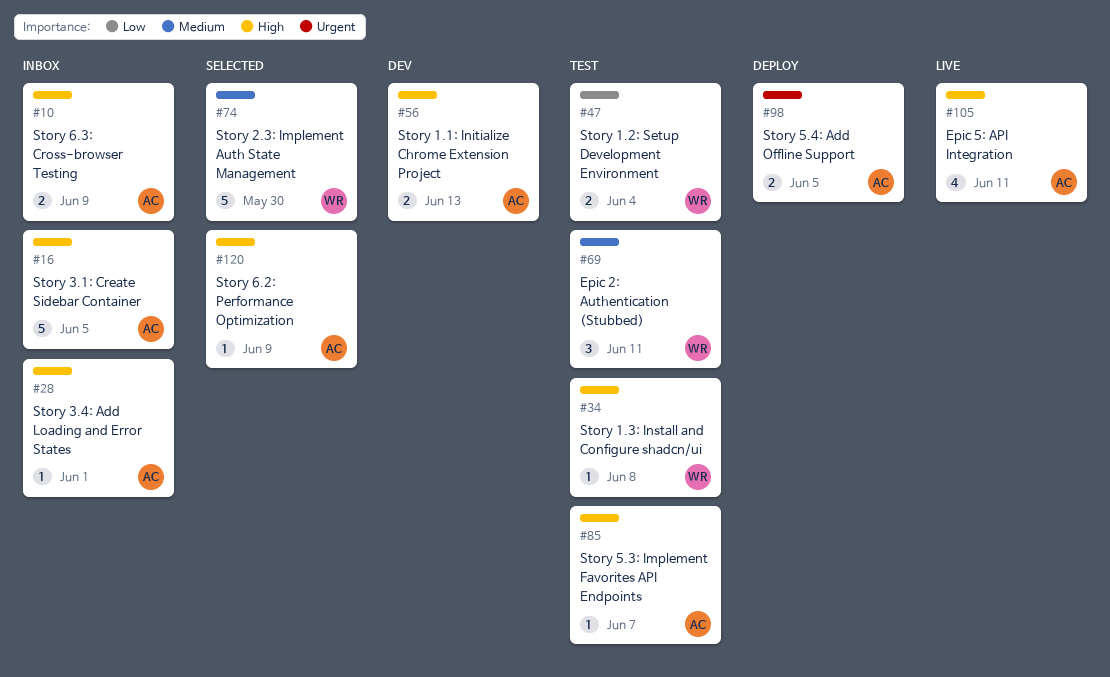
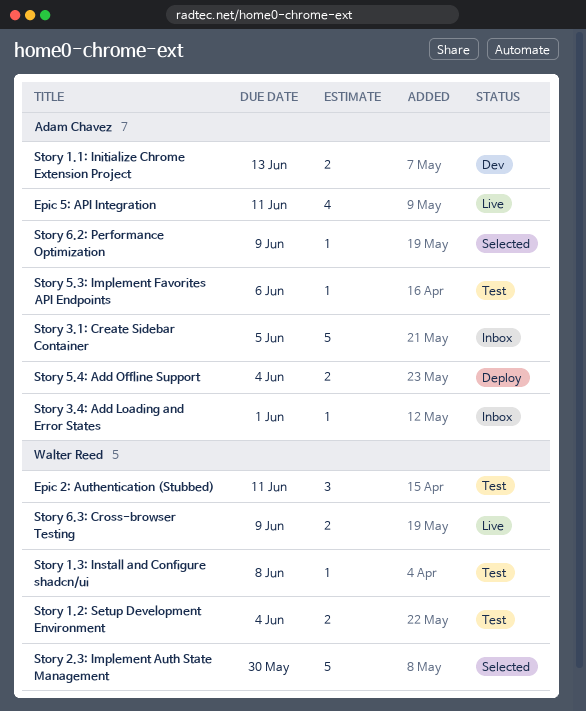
Story 5.3: Implement Favorites API Endpoints, due: Jun 7 -> Jun 6
Story 5.4: Add Offline Support, due: Jun 5 -> Jun 4
Story 6.3: Cross-browser Testing, status: Inbox -> Live
Story 6.3: Cross-browser Testing, owner: Adam Chavez -> Walter Reed

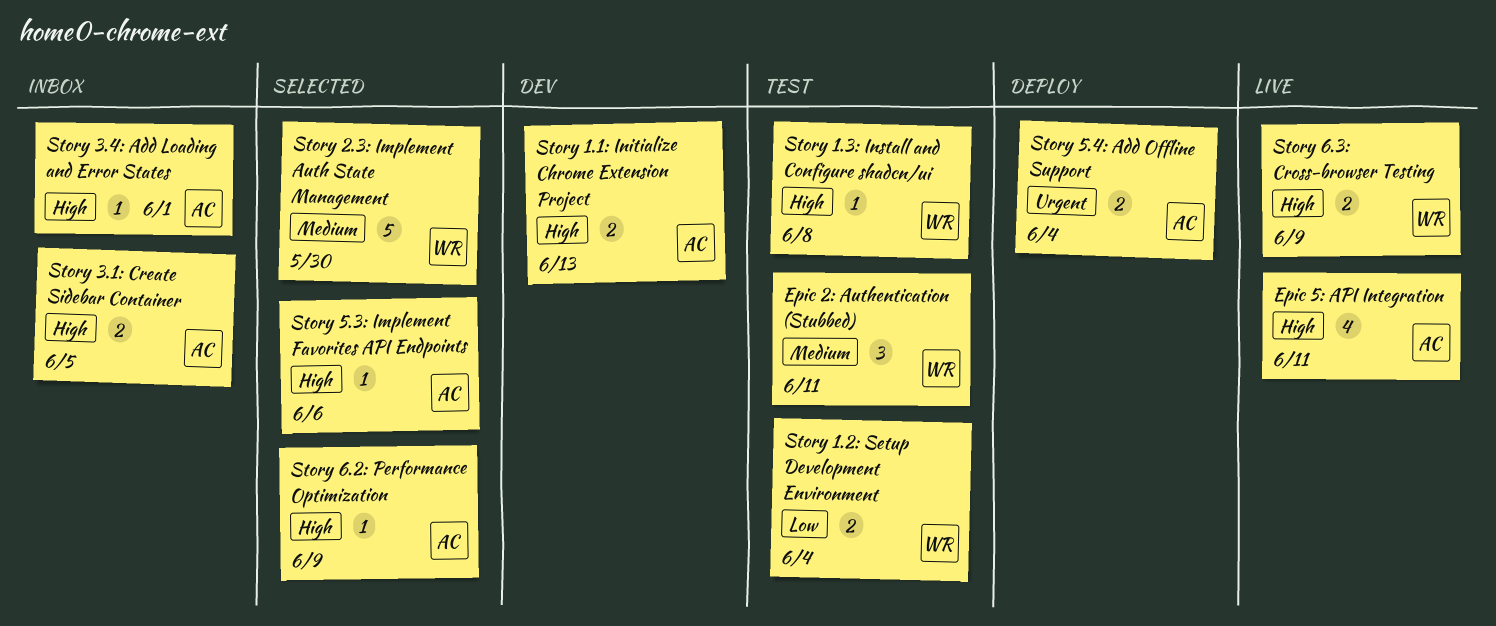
Story 3.1: Create Sidebar Container, estimate: 5 -> 2
Story 5.3: Implement Favorites API Endpoints, status: Test -> Selected

